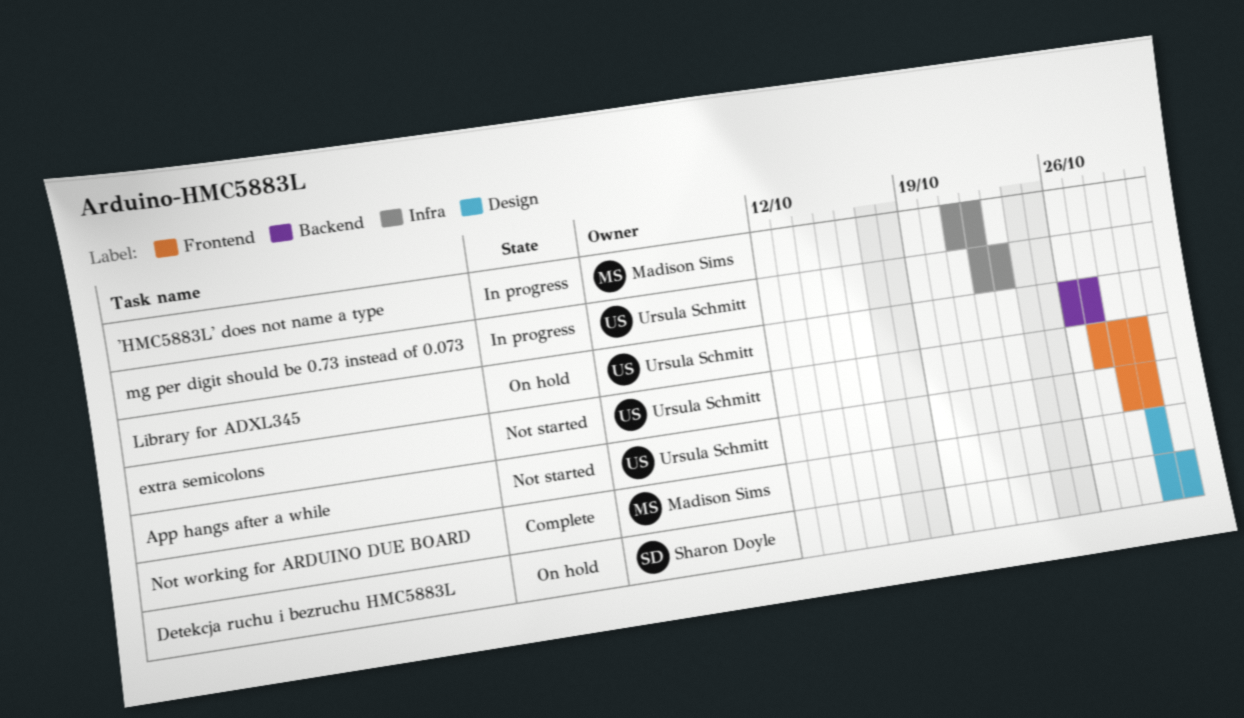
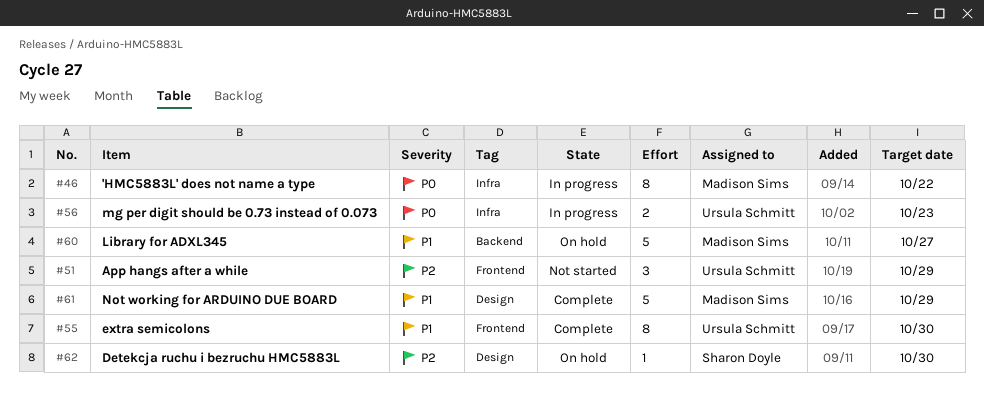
extra semicolons, status: Not started -> Complete
extra semicolons, due: Oct 29 -> Oct 30
Library for ADXL345, owner: Ursula Schmitt -> Madison Sims

